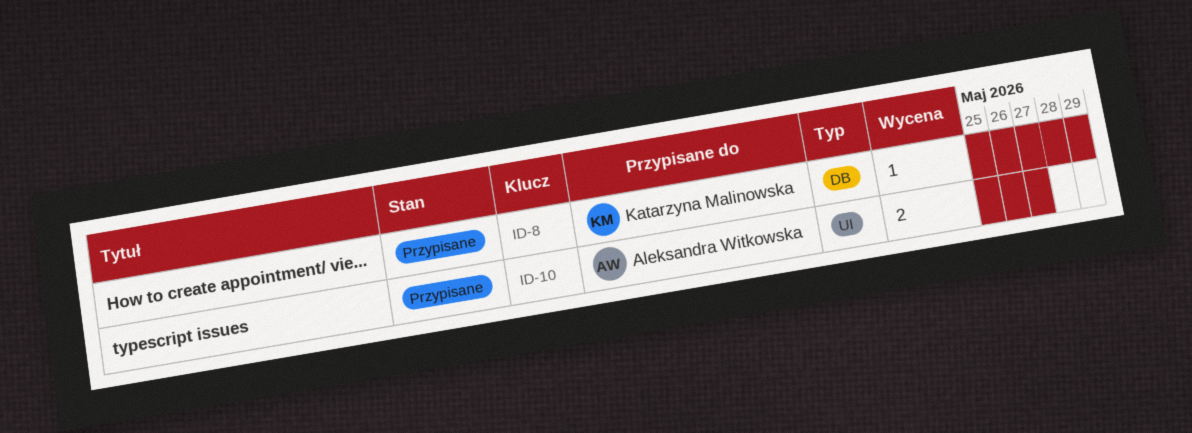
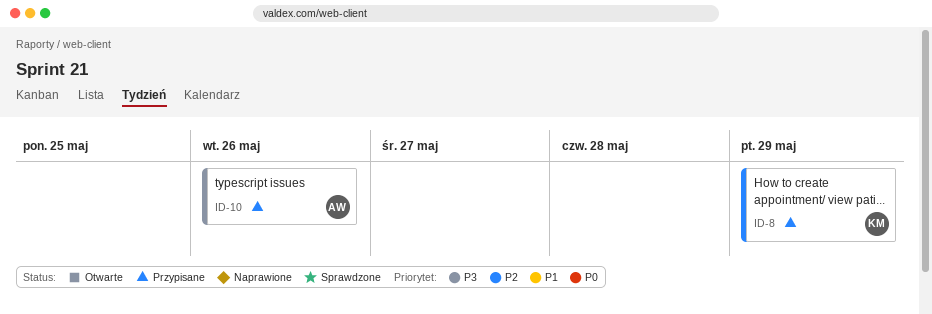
ID-10, due: May 27 -> May 26

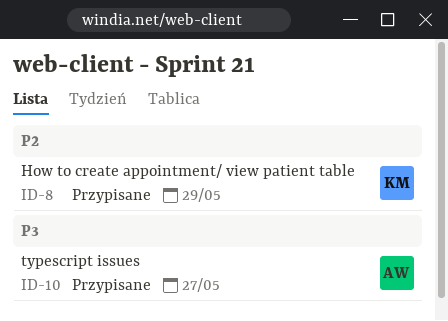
ID-10, due: May 26 -> May 27

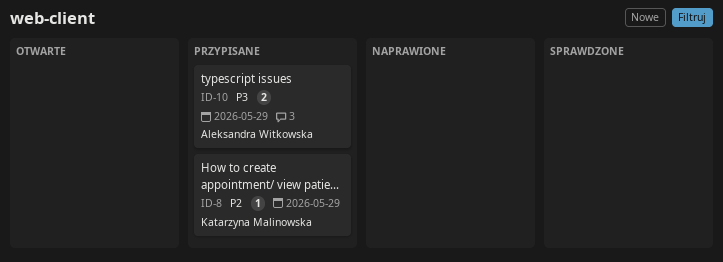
ID-10, due: May 27 -> May 29

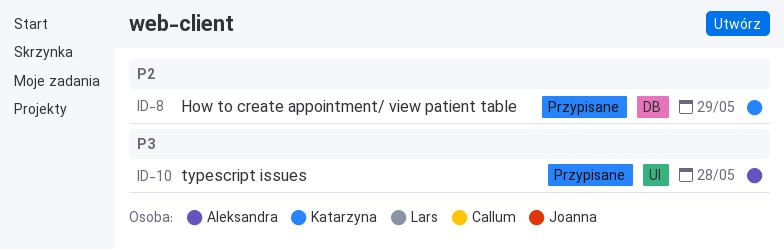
ID-10, due: May 29 -> May 28

